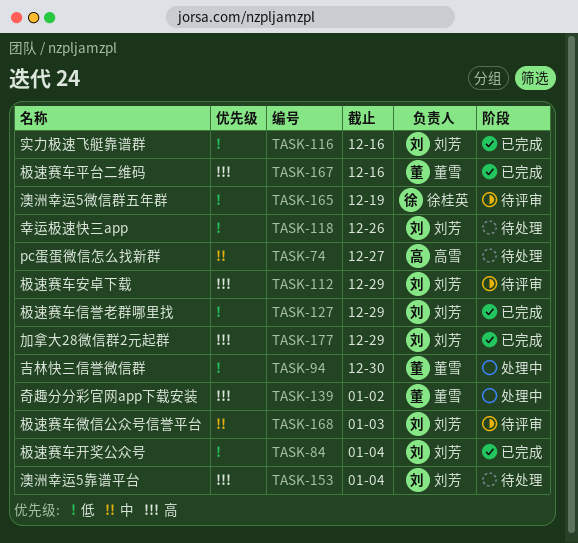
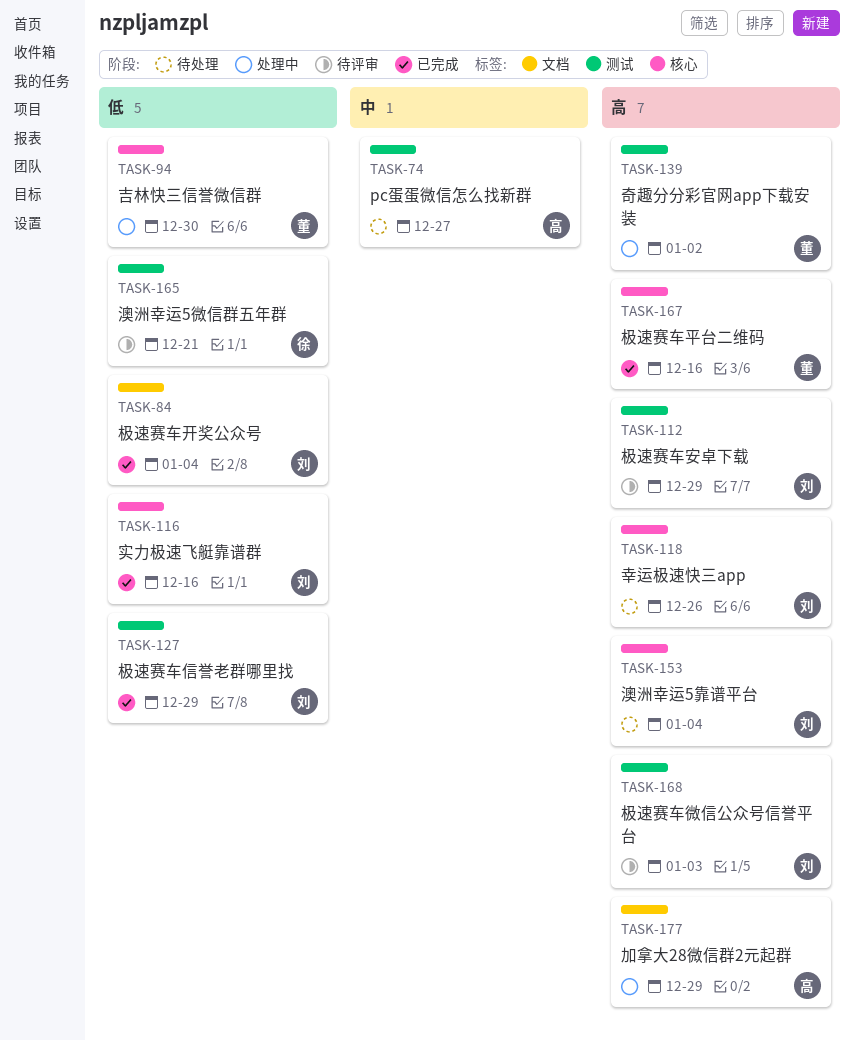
TASK-118, priority: 低 -> 高
TASK-165, due: Dec 19 -> Dec 21
TASK-168, priority: 中 -> 高
TASK-177, status: 已完成 -> 处理中
TASK-177, owner: 刘芳 -> 高雪

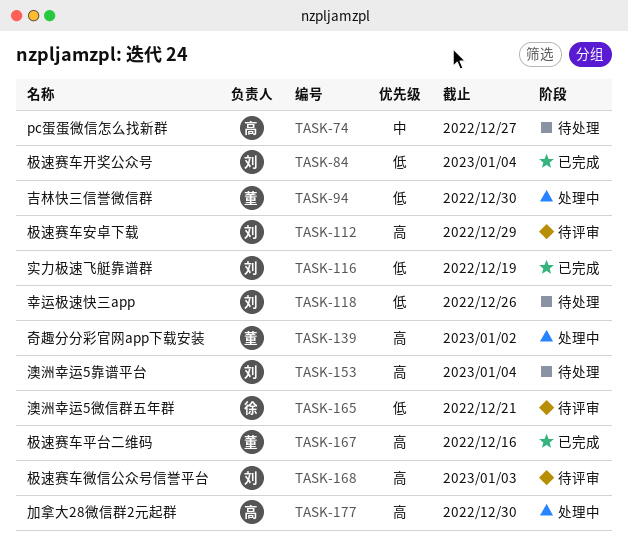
TASK-116, due: Dec 16 -> Dec 19
TASK-118, priority: 高 -> 低
TASK-127: present -> none
TASK-177, due: Dec 29 -> Dec 30

